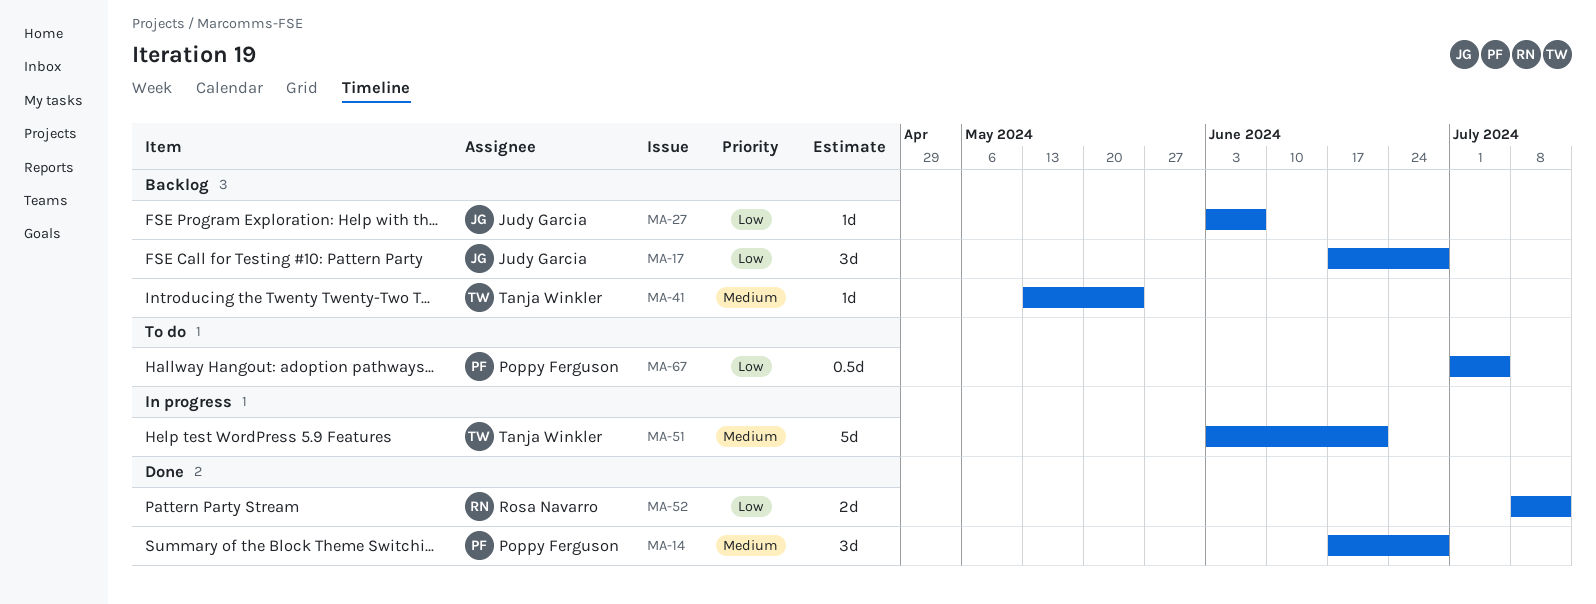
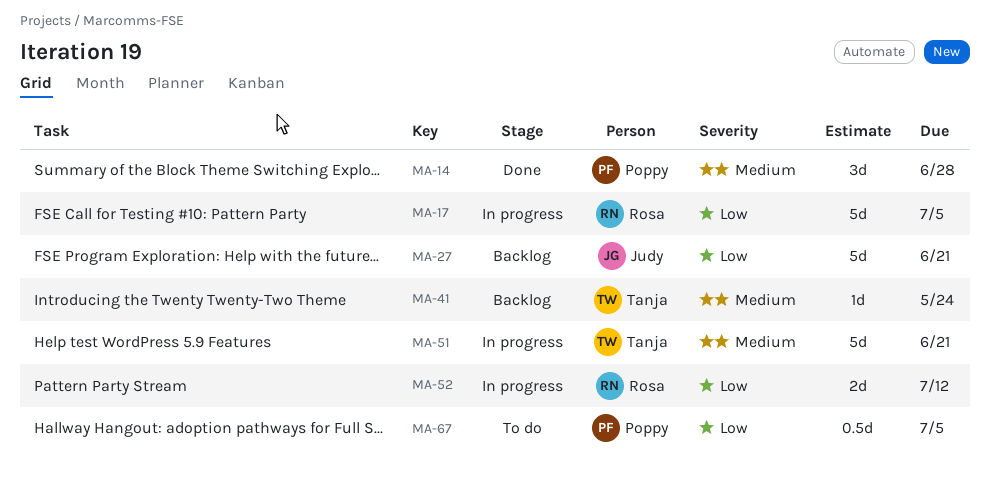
MA-17, status: Backlog -> In progress
MA-17, owner: Judy Garcia -> Rosa Navarro
MA-17, estimate: 3d -> 5d
MA-17, due: Jun 28 -> Jul 5
MA-27, estimate: 1d -> 5d
MA-27, due: Jun 7 -> Jun 21
MA-52, status: Done -> In progress

